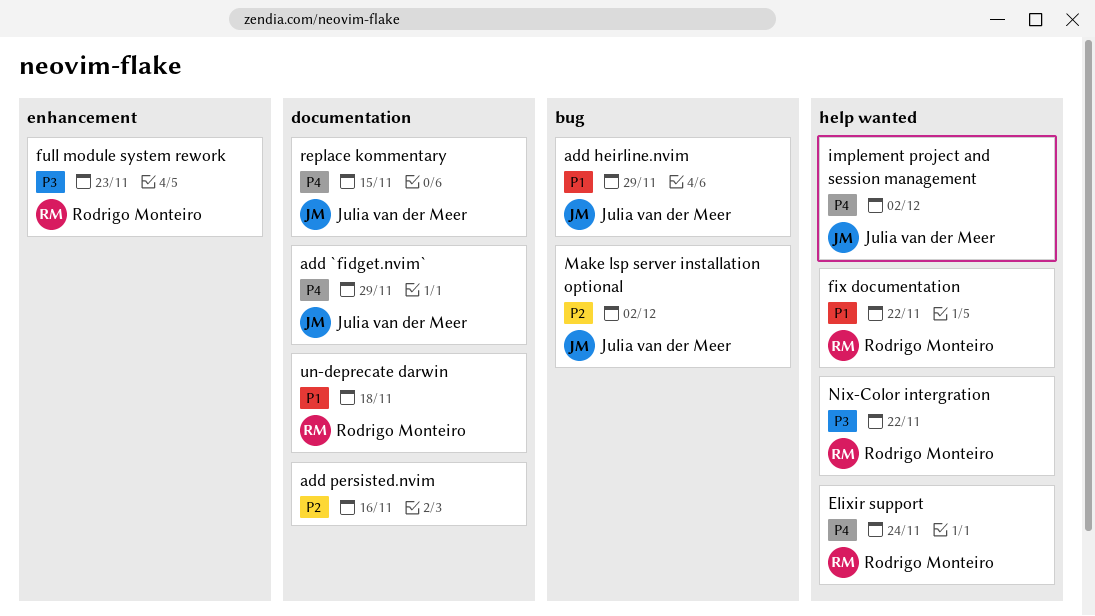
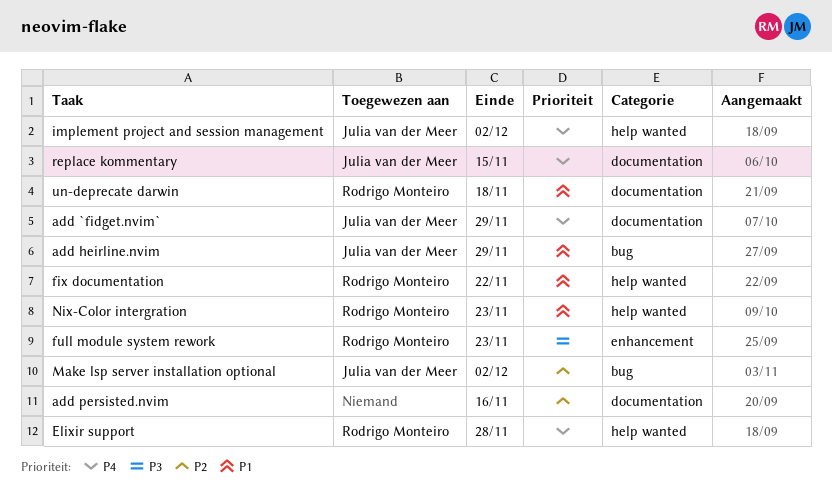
Elixir support, due: Nov 24 -> Nov 28
Nix-Color intergration, priority: P3 -> P1
Nix-Color intergration, due: Nov 22 -> Nov 23

